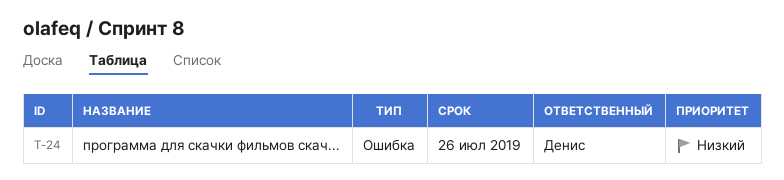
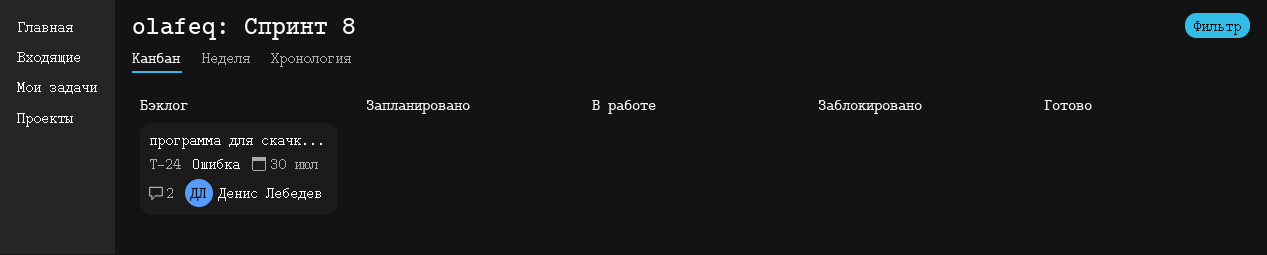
T-24, due: Jul 26 -> Jul 30

